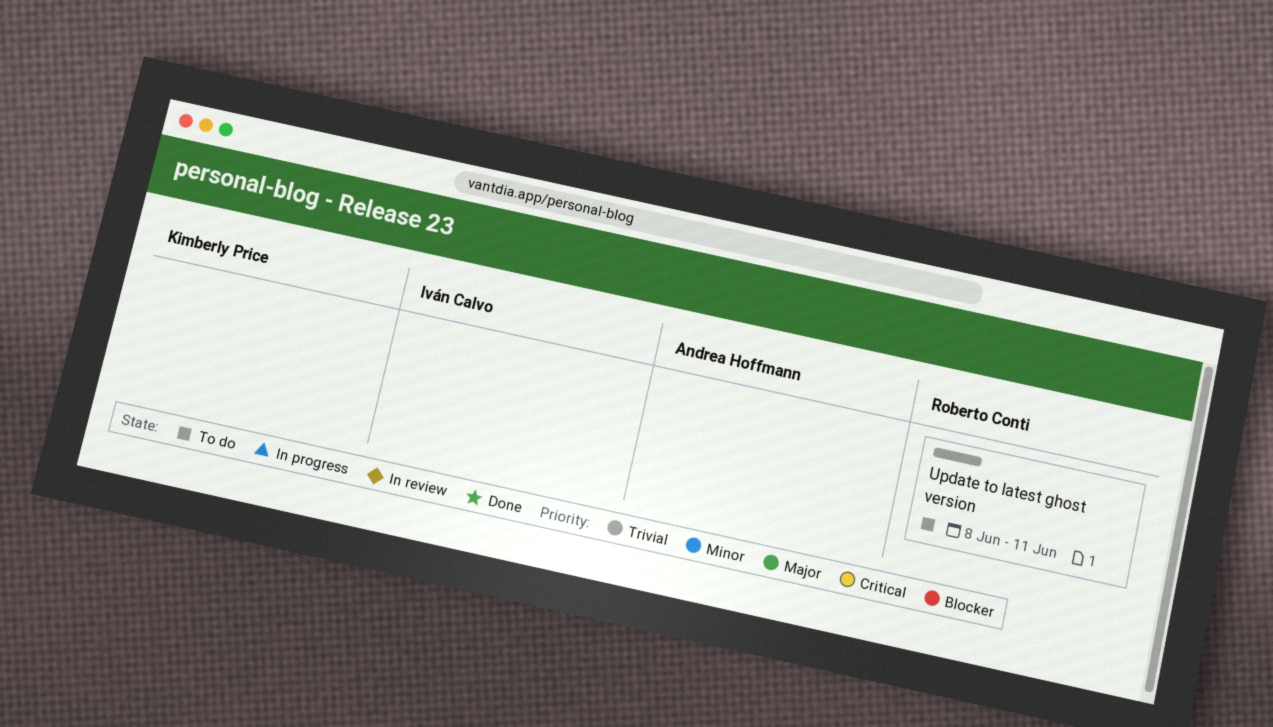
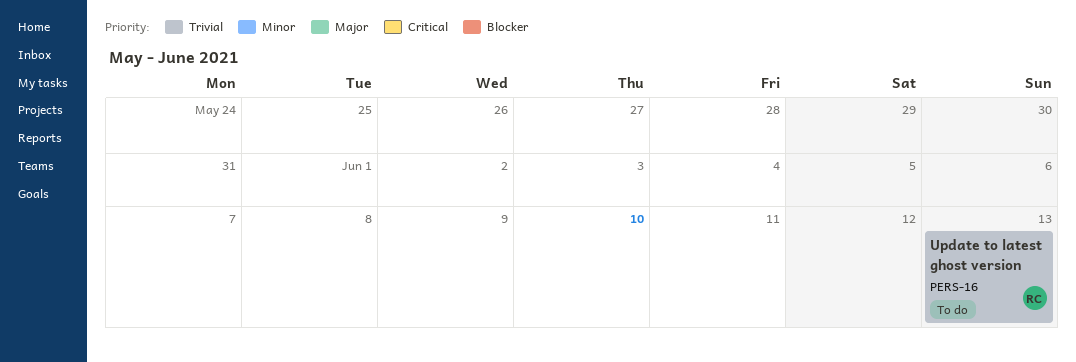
Update to latest ghost version, due: Jun 11 -> Jun 13

